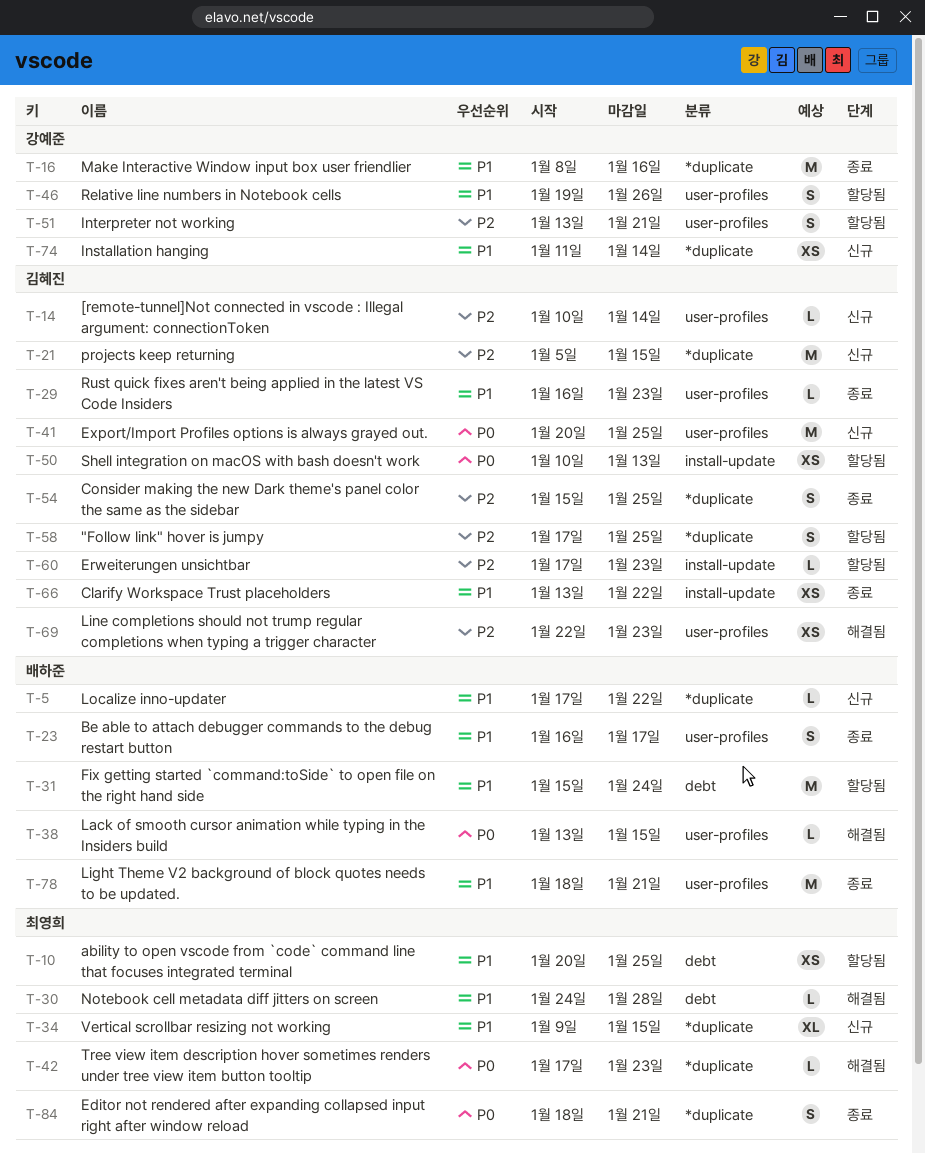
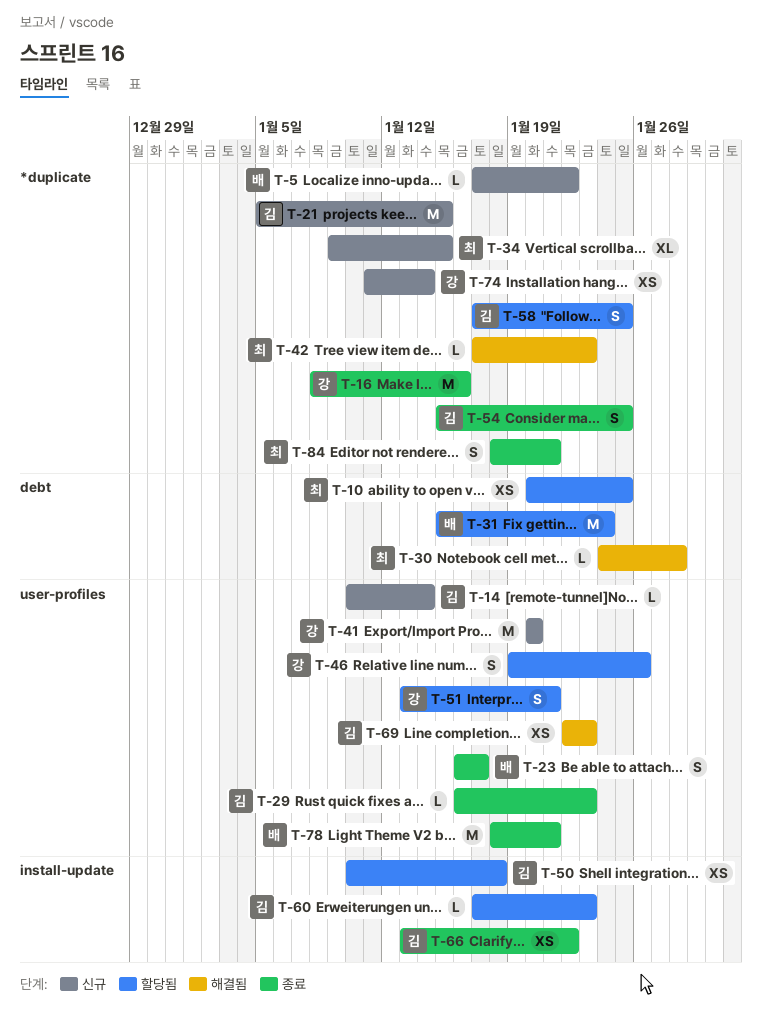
T-38: present -> none
T-41, owner: 김혜진 -> 강예준
T-41, due: Jan 25 -> Jan 20
T-50, due: Jan 13 -> Jan 18

